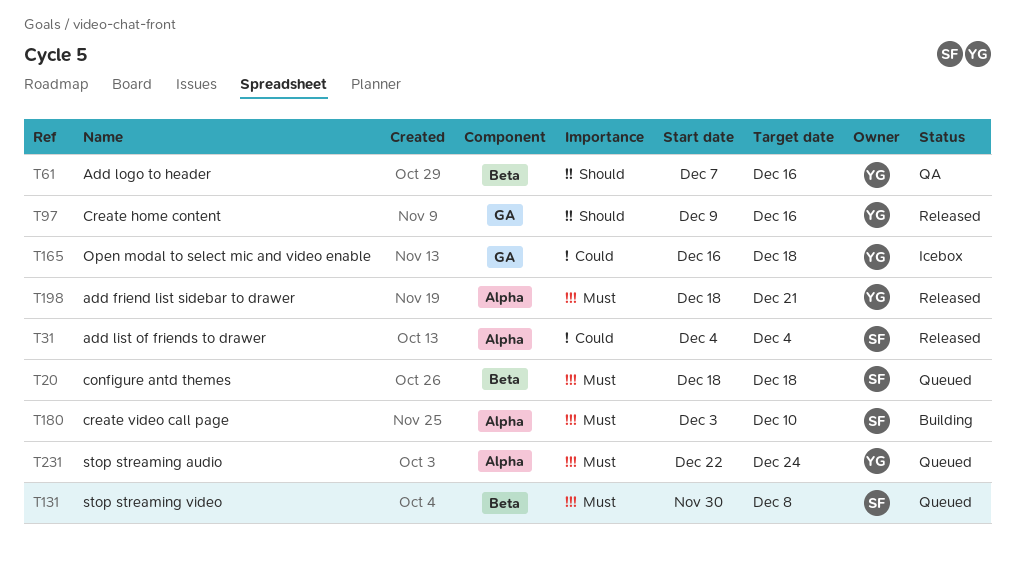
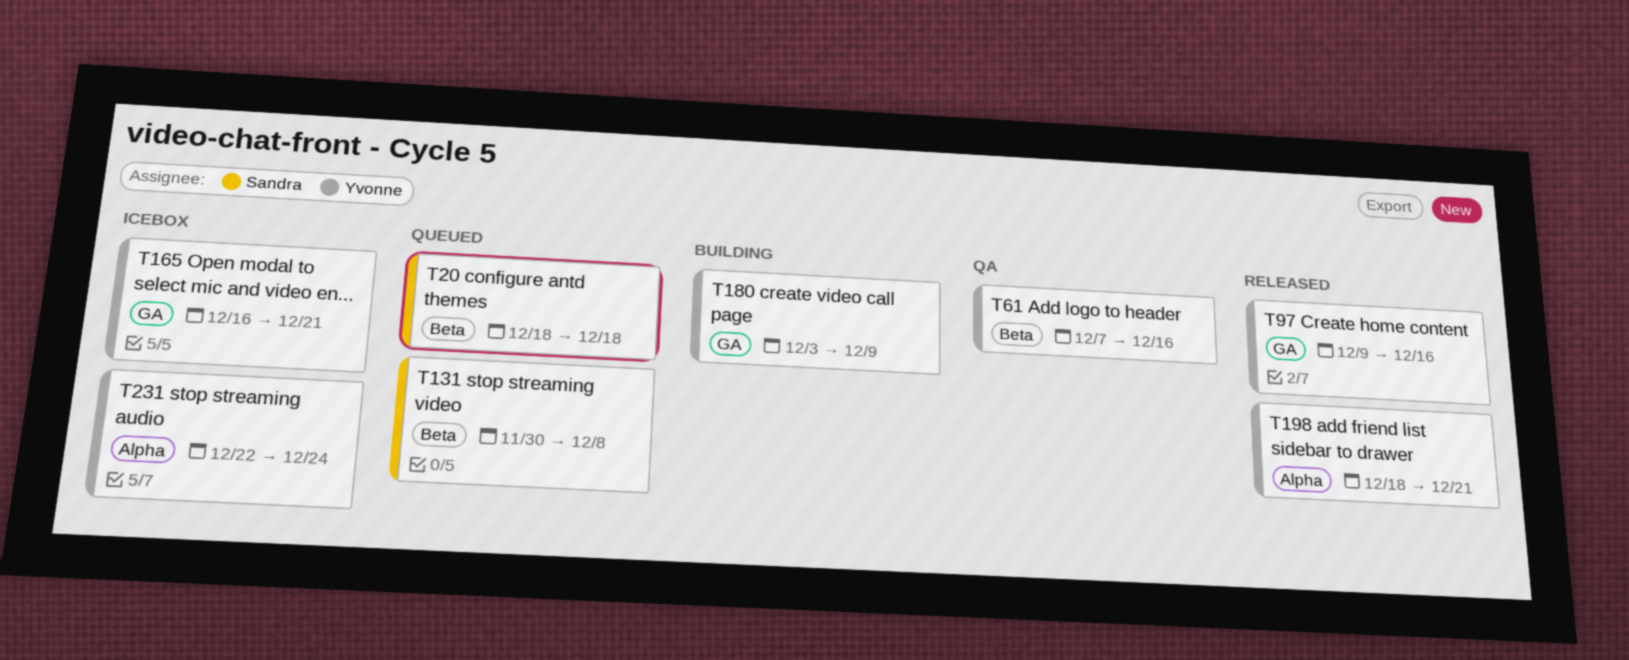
T31: present -> none
T165, due: Dec 18 -> Dec 21
T180, owner: Sandra -> Yvonne
T180, label: Alpha -> GA
T180, due: Dec 10 -> Dec 9
T231, status: Queued -> Icebox

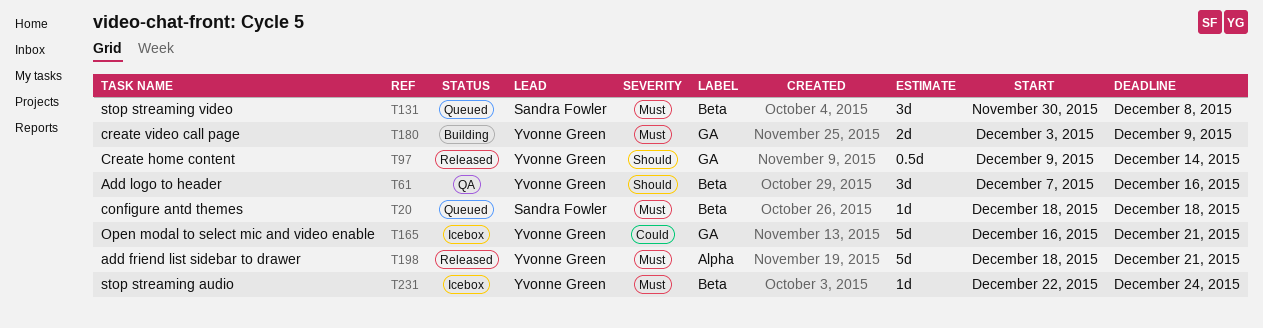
T97, due: Dec 16 -> Dec 14
T231, label: Alpha -> Beta

